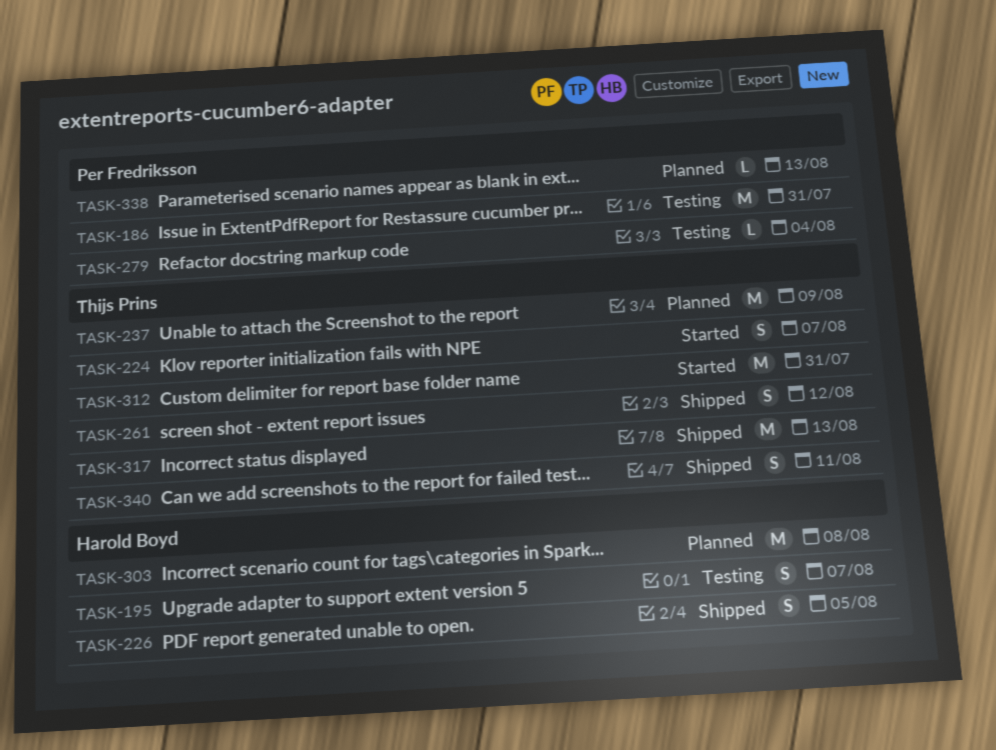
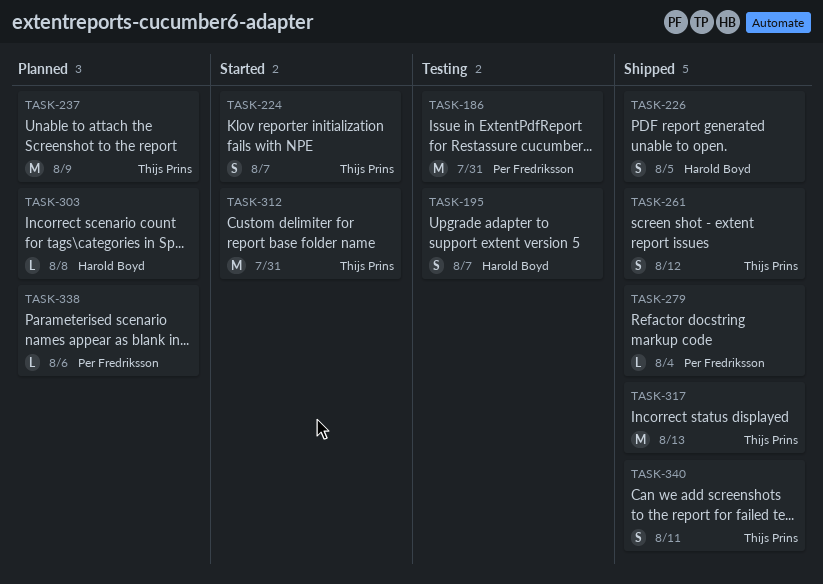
TASK-279, status: Testing -> Shipped
TASK-303, estimate: M -> L
TASK-338, due: Aug 13 -> Aug 6

